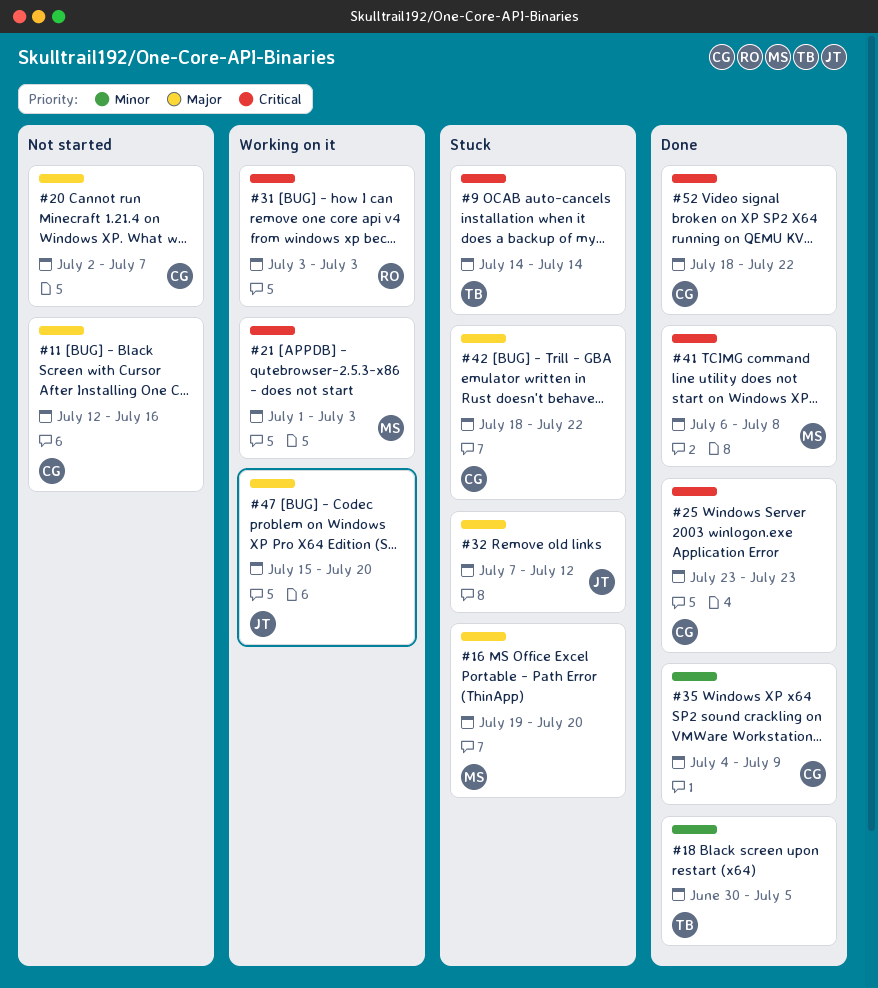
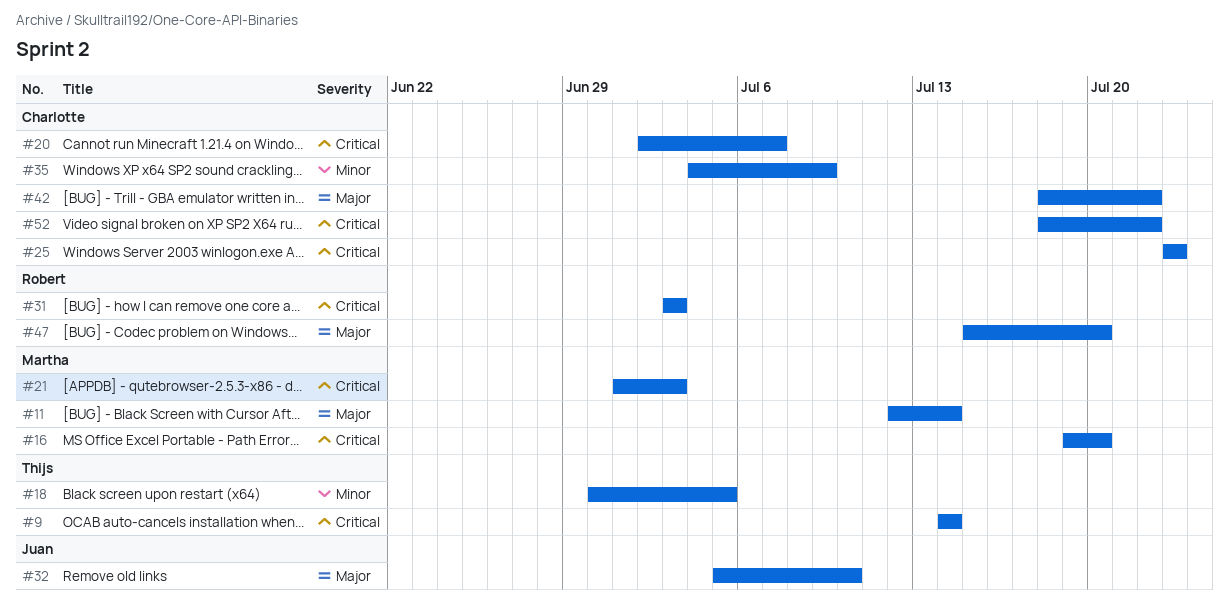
#11, owner: Charlotte -> Martha
#11, due: Jul 16 -> Jul 14
#16, priority: Major -> Critical
#20, priority: Major -> Critical
#32, start: Jul 7 -> Jul 5
#32, due: Jul 12 -> Jul 10
#41: present -> none
#47, owner: Juan -> Robert

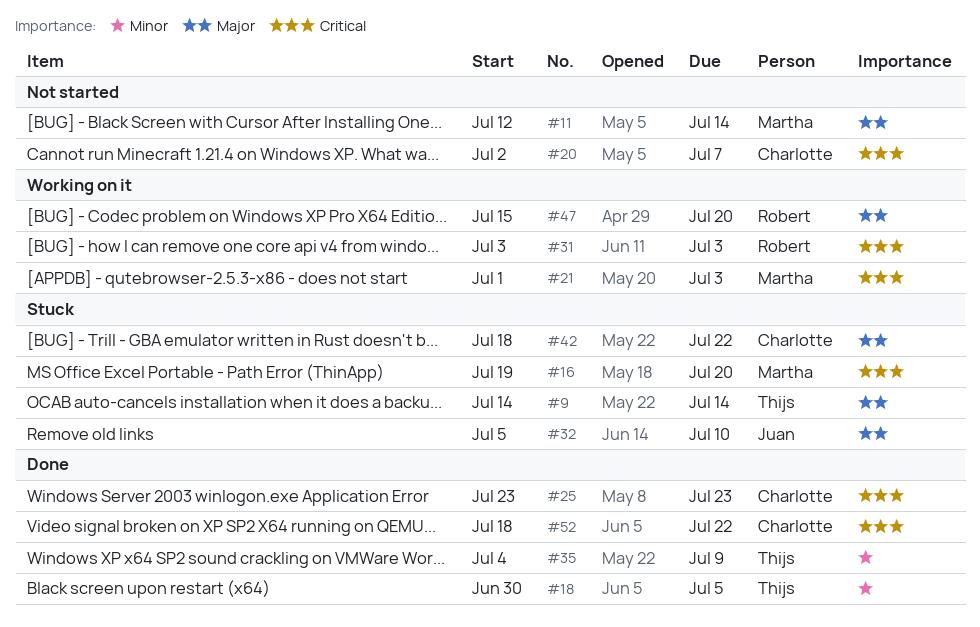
#9, priority: Critical -> Major
#35, owner: Charlotte -> Thijs

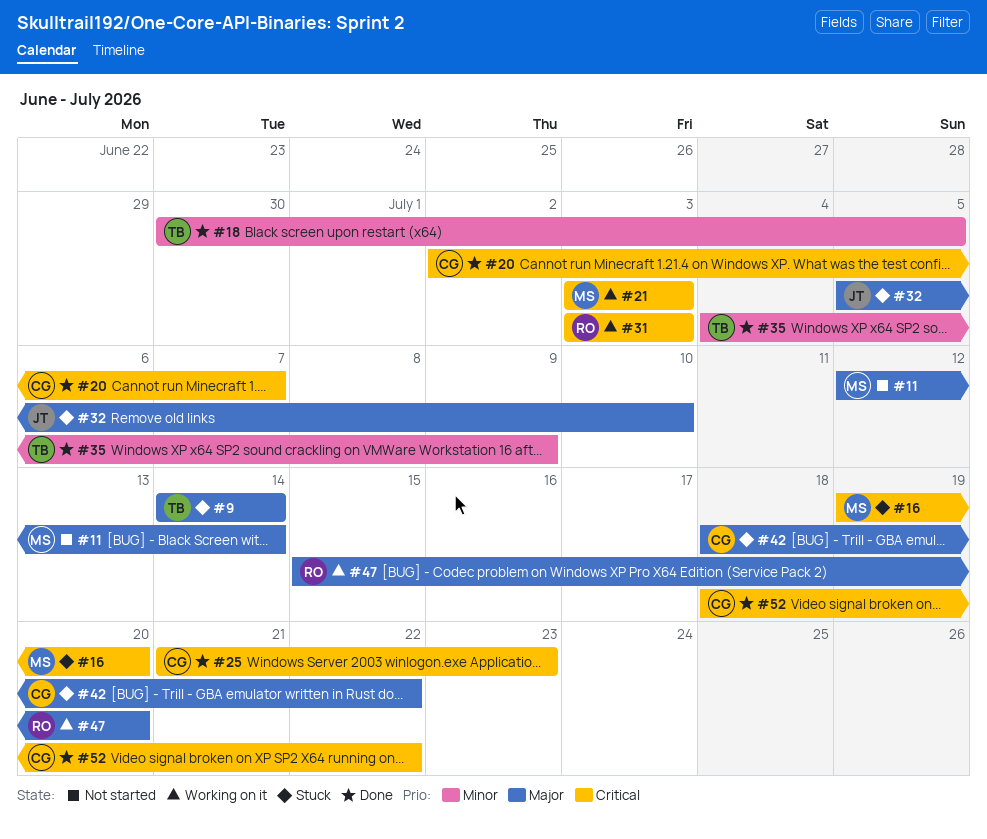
#20, status: Not started -> Done
#21, start: Jul 1 -> Jul 3
#25, start: Jul 23 -> Jul 21

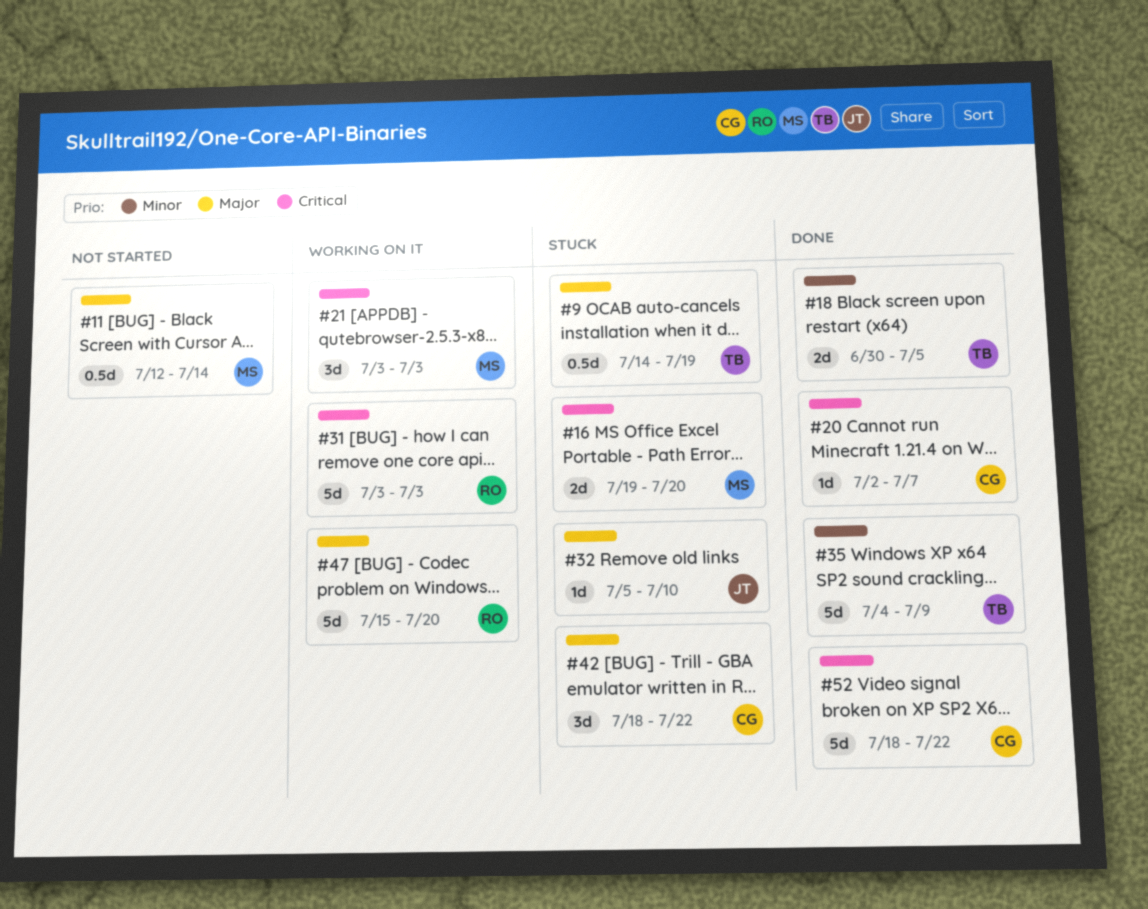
#9, due: Jul 14 -> Jul 19
#25: present -> none

